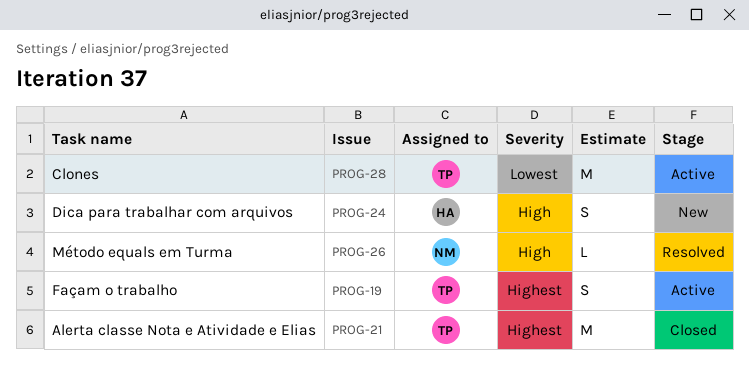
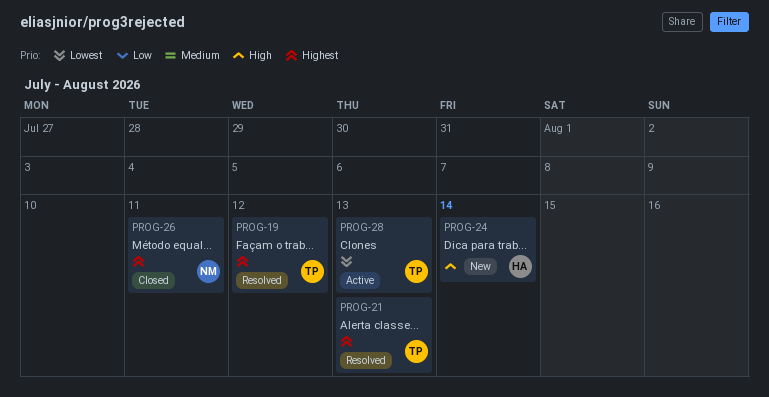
PROG-19, status: Active -> Resolved
PROG-21, status: Closed -> Resolved
PROG-26, status: Resolved -> Closed
PROG-26, priority: High -> Highest

